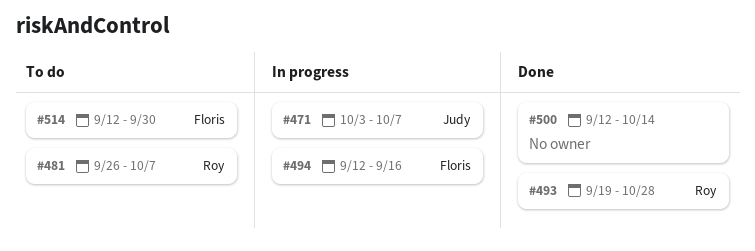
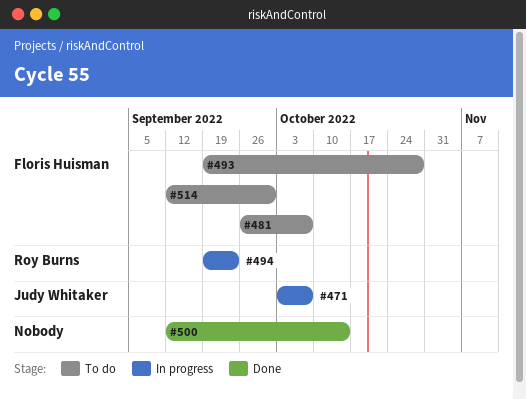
#481, owner: Roy Burns -> Floris Huisman
#493, status: Done -> To do
#493, owner: Roy Burns -> Floris Huisman
#494, owner: Floris Huisman -> Roy Burns
#494, start: Sep 12 -> Sep 19
#494, due: Sep 16 -> Sep 23

